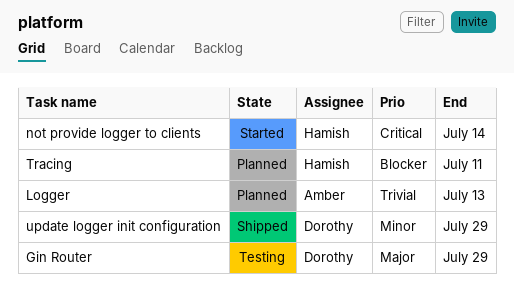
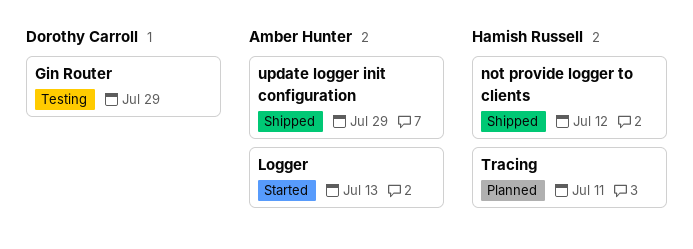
Logger, status: Planned -> Started
not provide logger to clients, status: Started -> Shipped
not provide logger to clients, due: Jul 14 -> Jul 12
update logger init configuration, owner: Dorothy Carroll -> Amber Hunter

